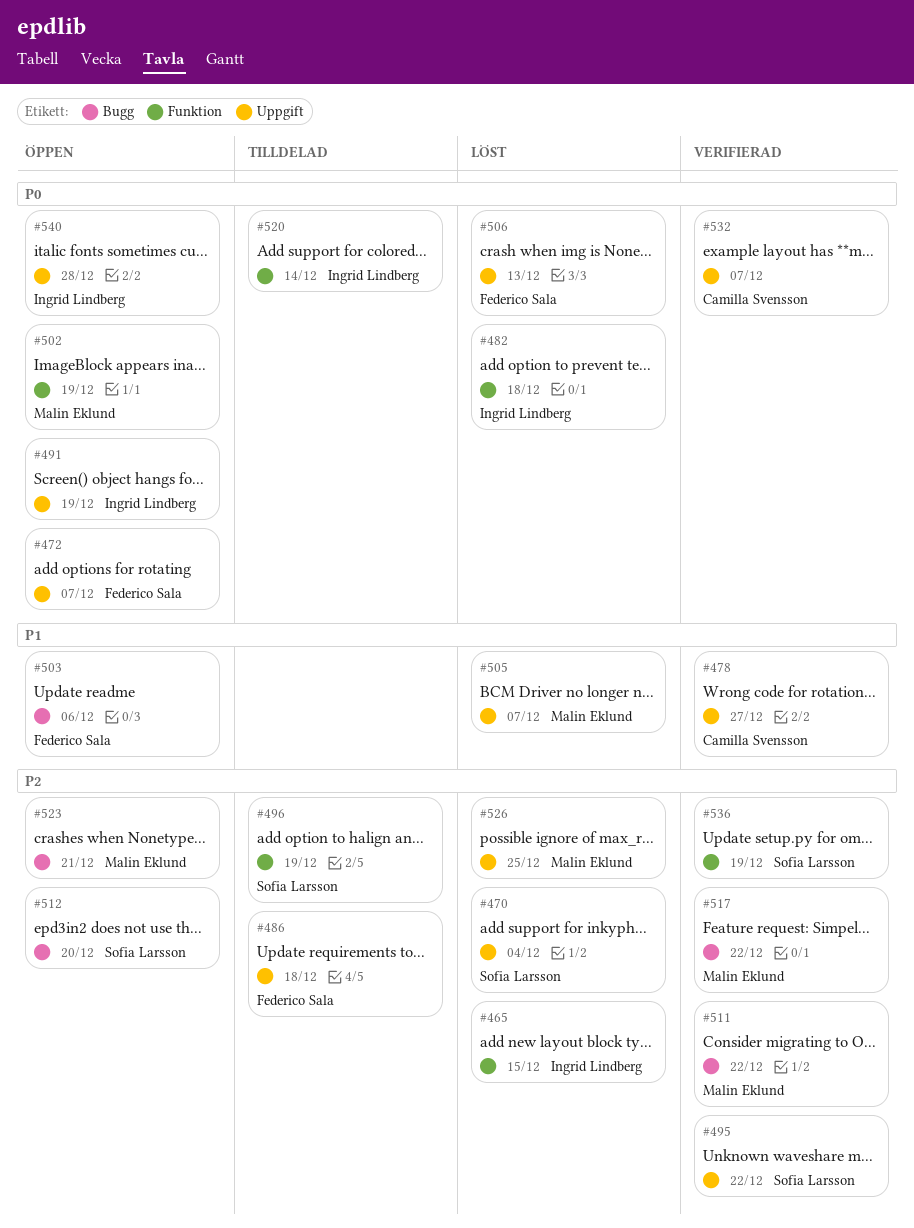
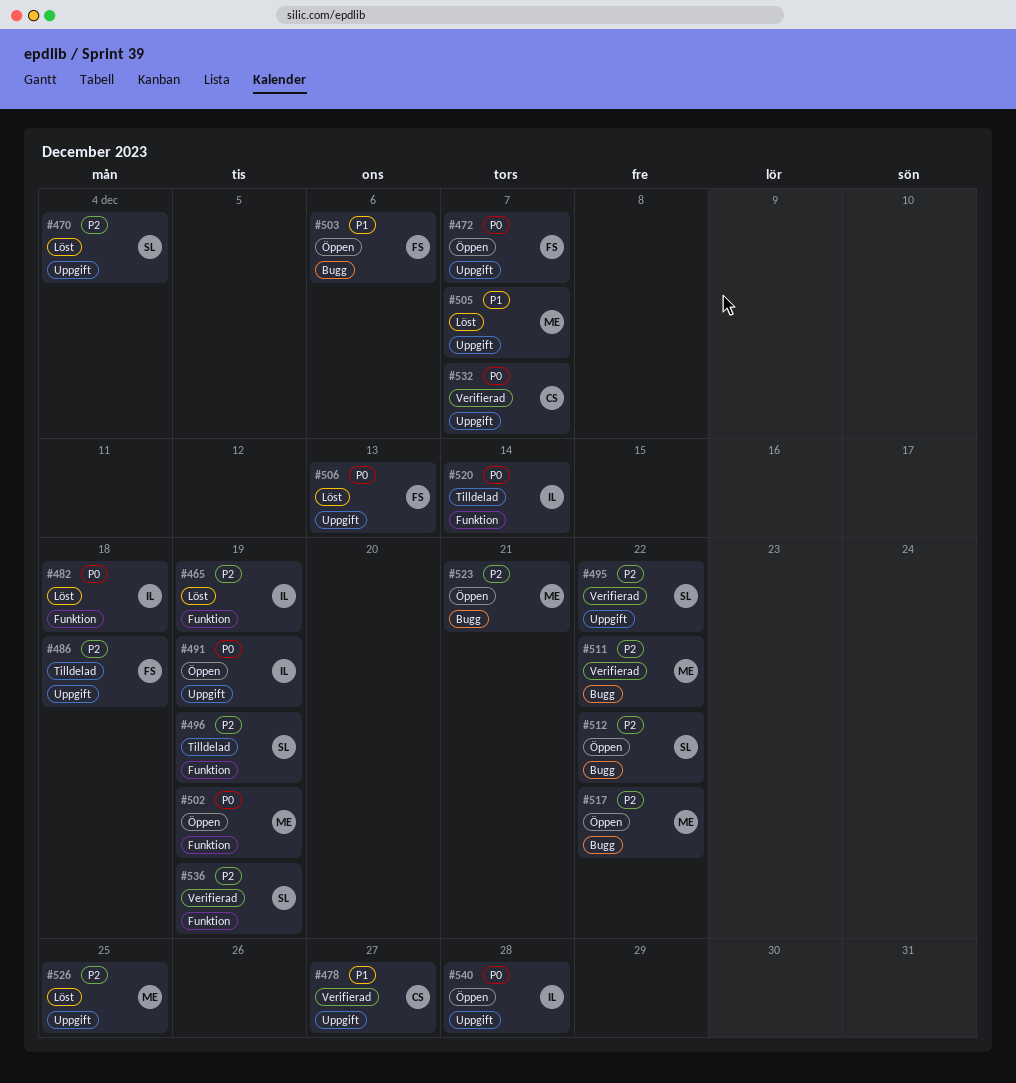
#465, due: Dec 15 -> Dec 19
#512, due: Dec 20 -> Dec 22
#517, status: Verifierad -> Öppen

